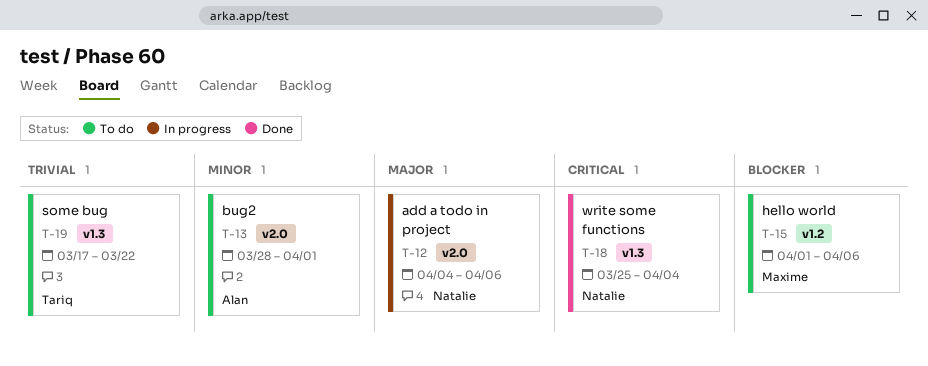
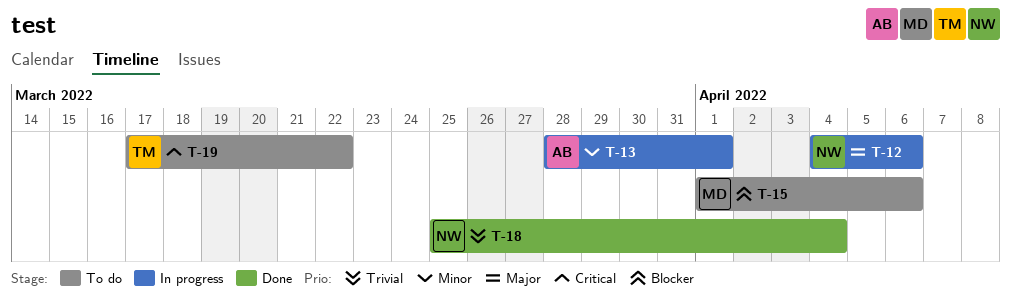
T-13, status: To do -> In progress
T-18, priority: Critical -> Trivial
T-19, priority: Trivial -> Critical

